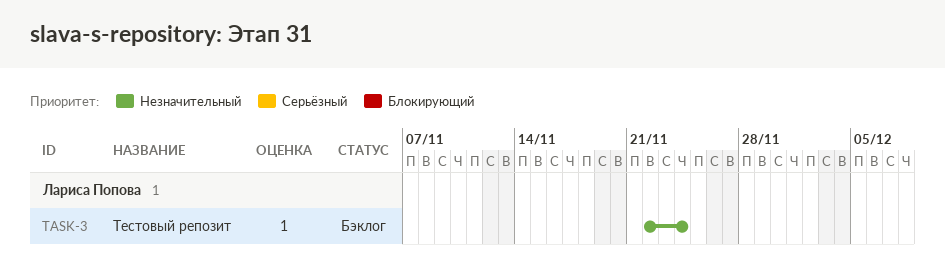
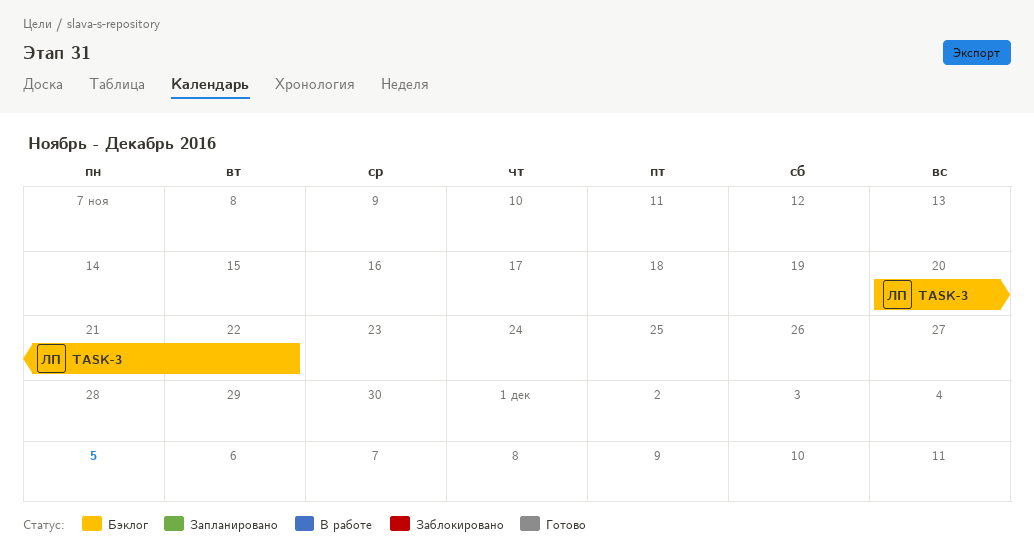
TASK-3, start: Nov 22 -> Nov 20
TASK-3, due: Nov 24 -> Nov 22

